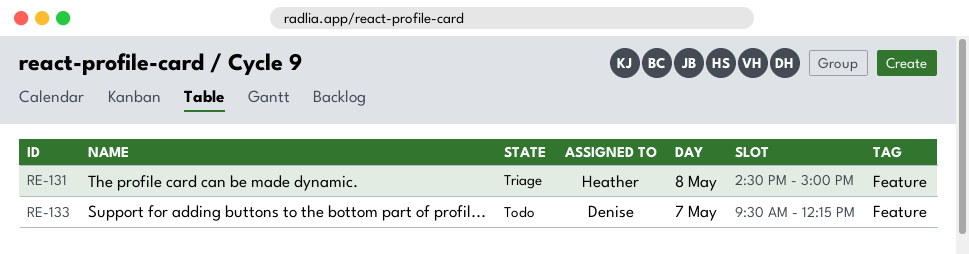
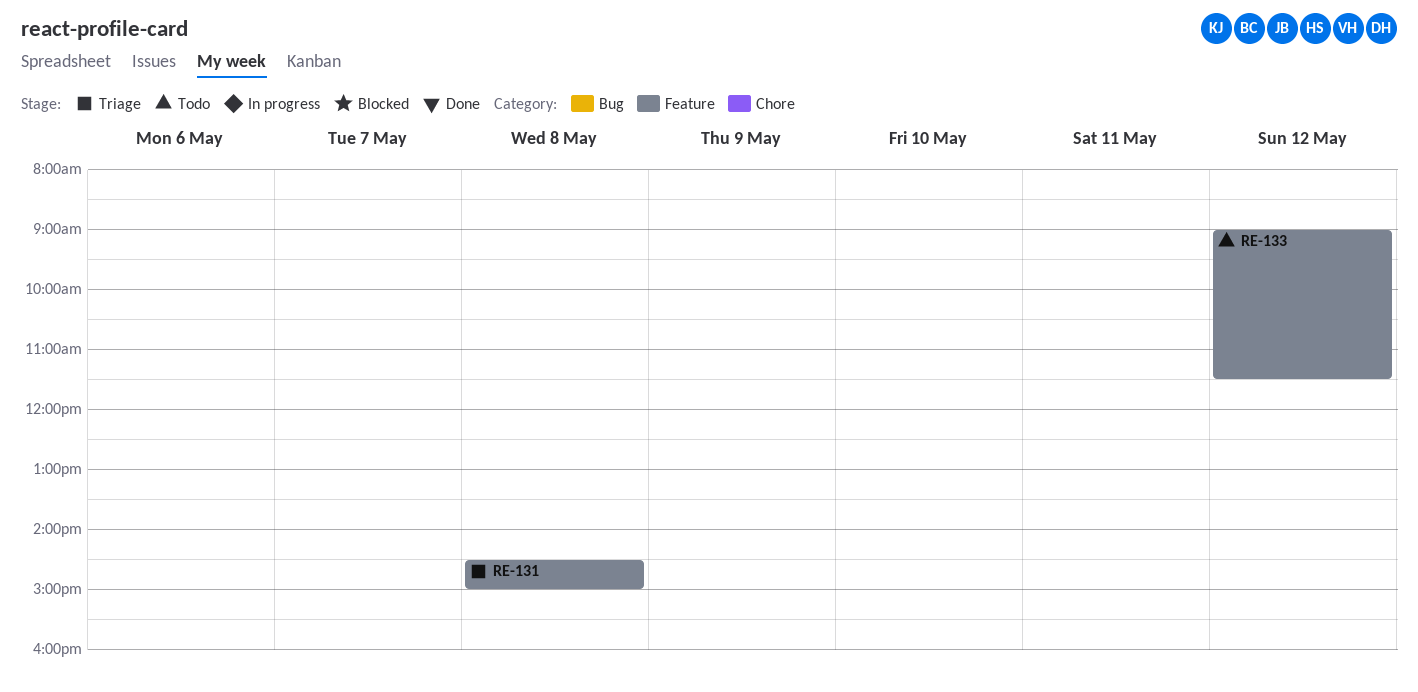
RE-133, day: May 7 -> May 12
RE-133, begins: 09:30 -> 09:00
RE-133, ends: 12:15 -> 11:30

